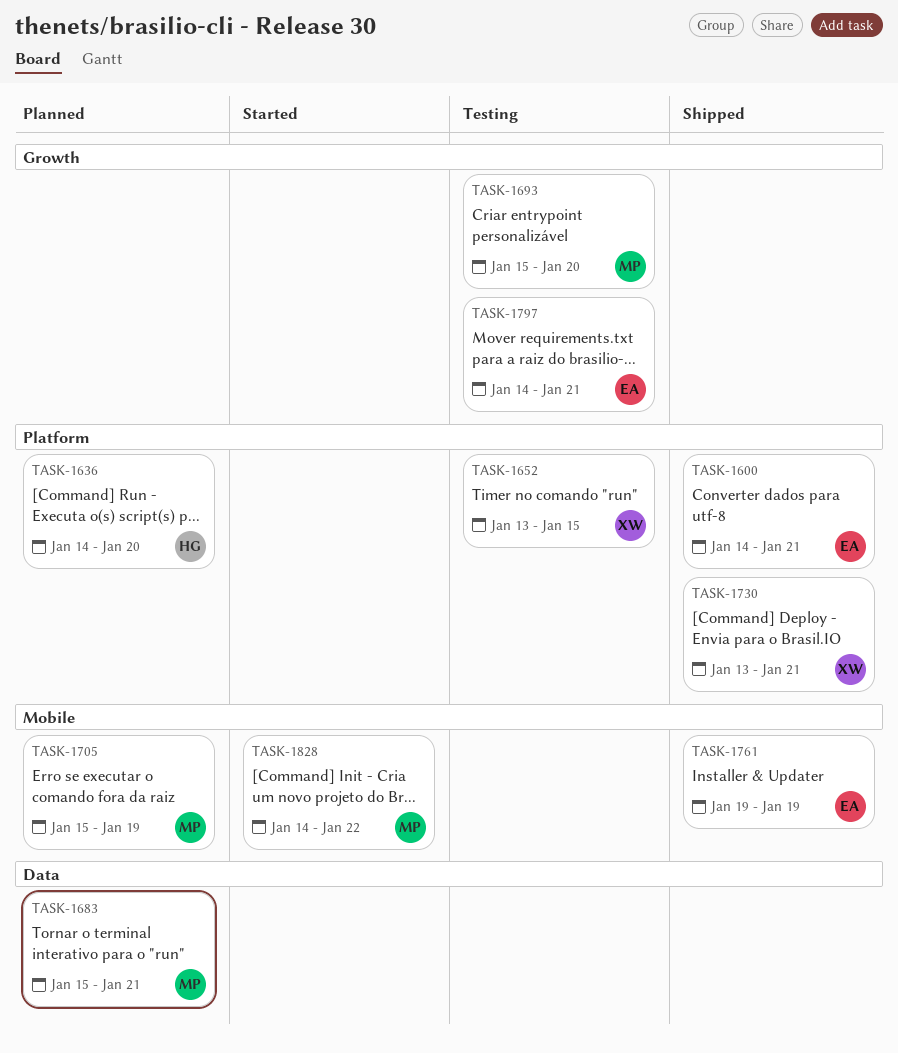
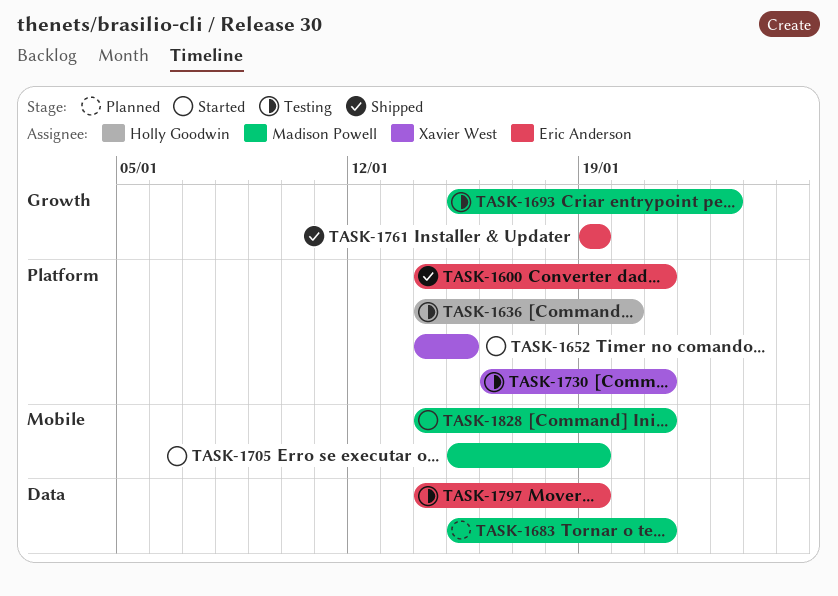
TASK-1636, status: Planned -> Testing
TASK-1652, status: Testing -> Started
TASK-1652, start: Jan 13 -> Jan 14
TASK-1693, due: Jan 20 -> Jan 23
TASK-1705, status: Planned -> Started
TASK-1730, status: Shipped -> Testing
TASK-1730, start: Jan 13 -> Jan 16
TASK-1761, label: Mobile -> Growth
TASK-1797, label: Growth -> Data
TASK-1797, due: Jan 21 -> Jan 19
TASK-1828, due: Jan 22 -> Jan 21

